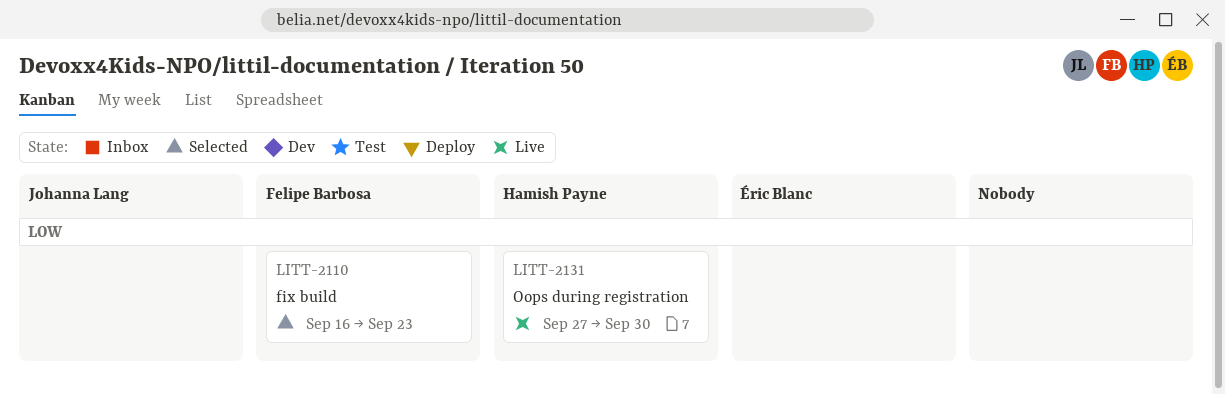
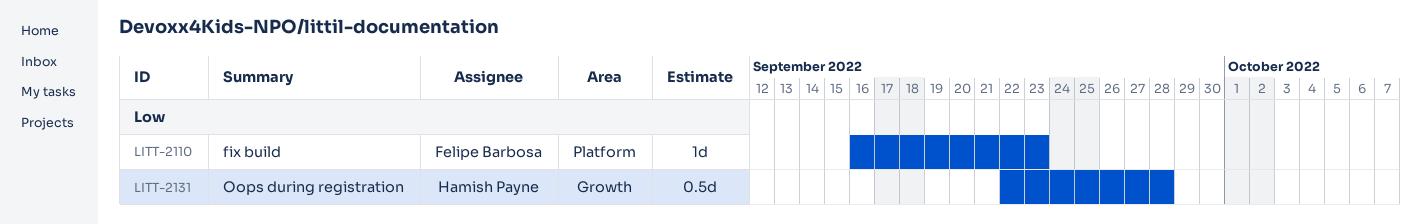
LITT-2131, start: Sep 27 -> Sep 22
LITT-2131, due: Sep 30 -> Sep 28

